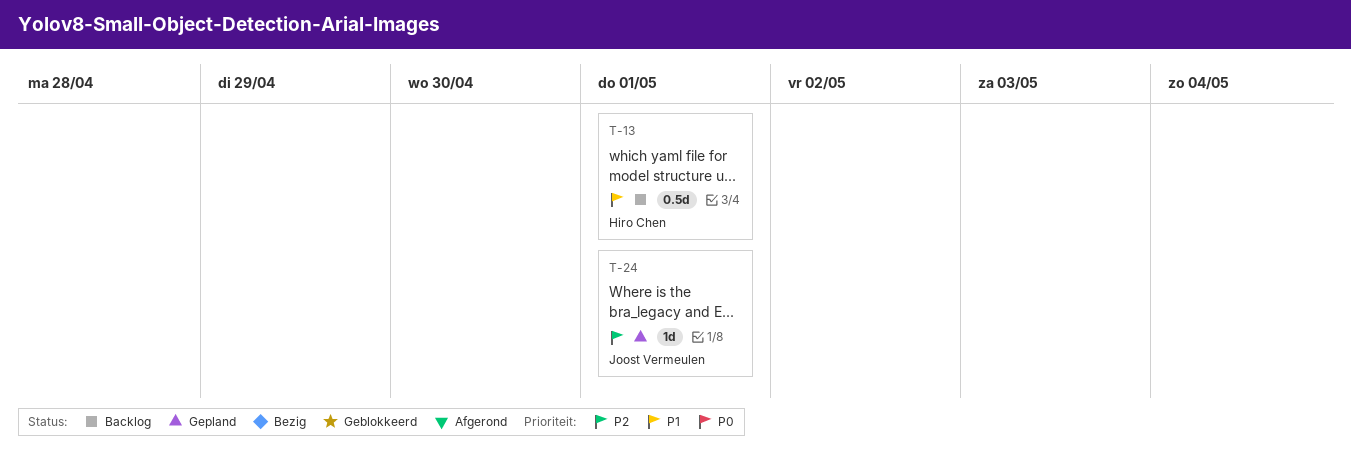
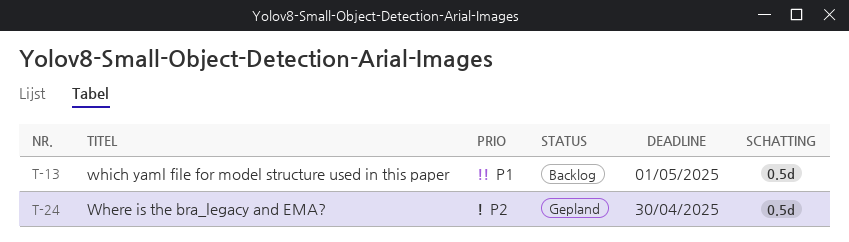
T-24, estimate: 1d -> 0.5d
T-24, due: May 1 -> Apr 30

